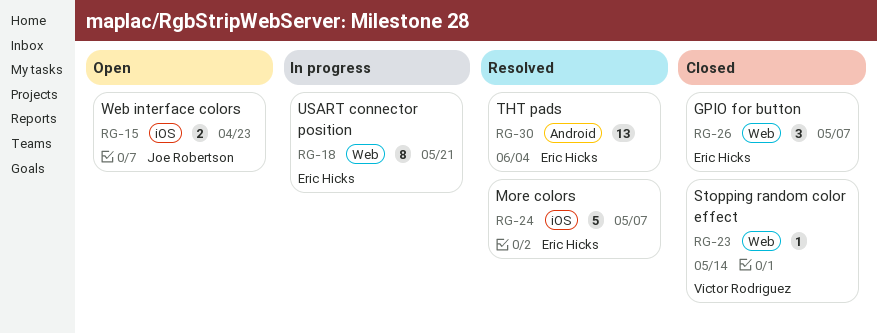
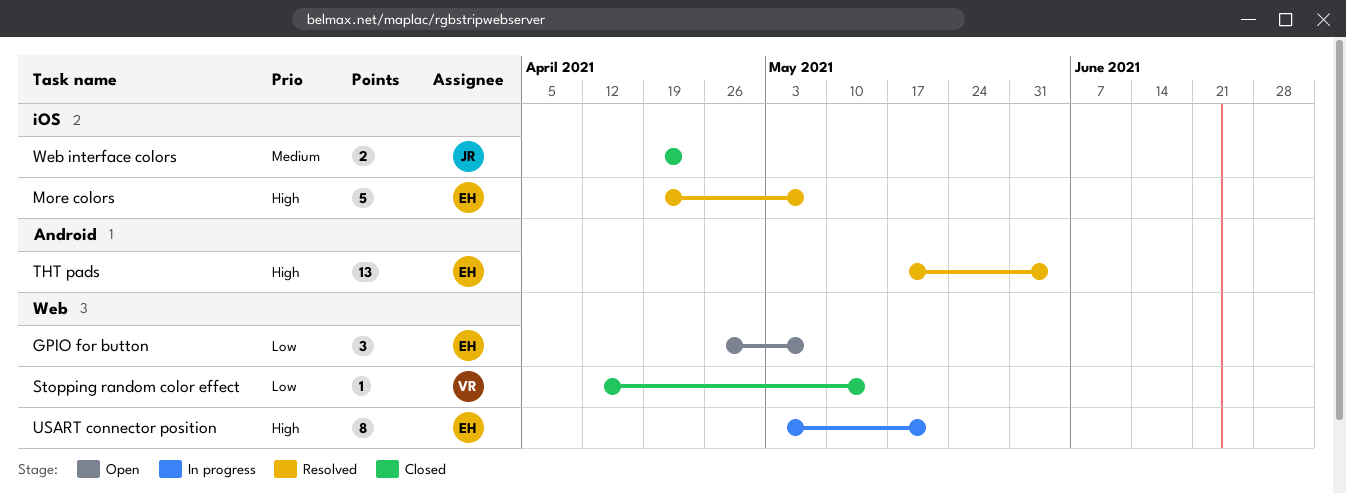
GPIO for button, status: Closed -> Open
Web interface colors, status: Open -> Closed

